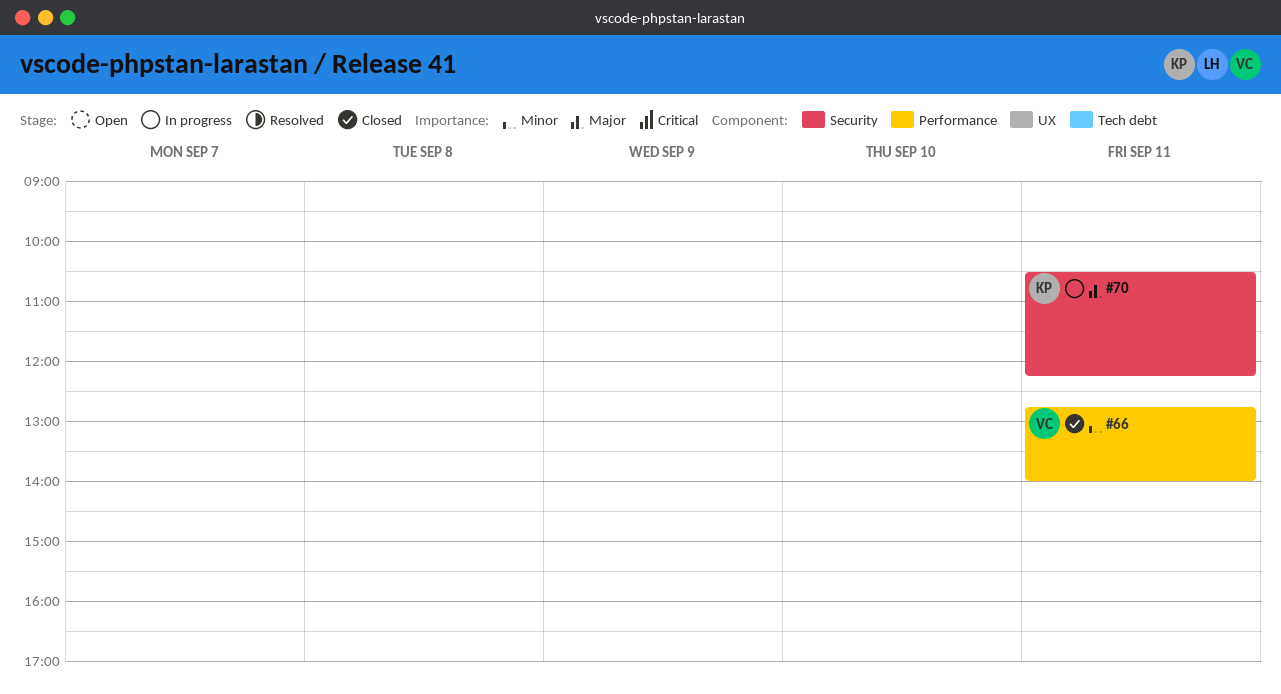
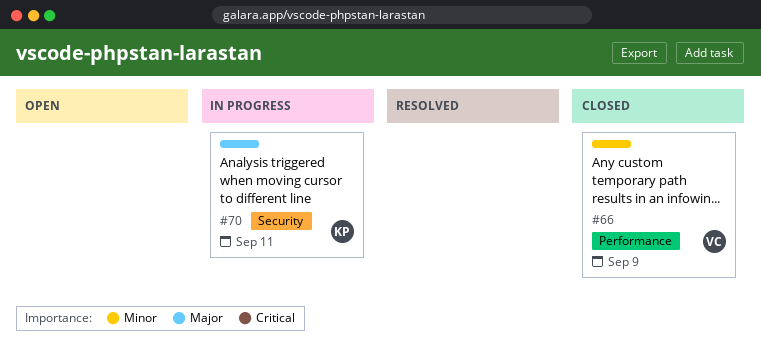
#66, day: Sep 11 -> Sep 9

